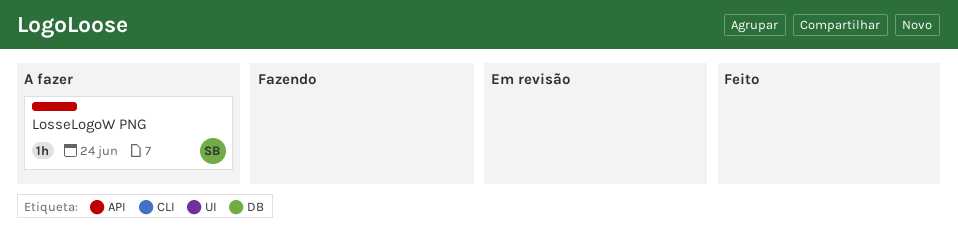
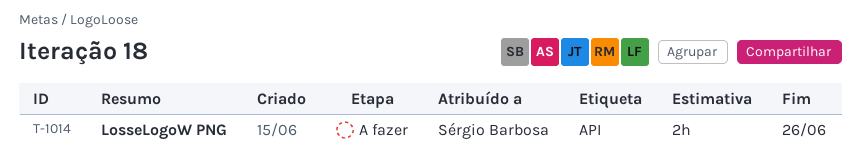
LosseLogoW PNG, estimate: 1h -> 2h
LosseLogoW PNG, due: Jun 24 -> Jun 26

